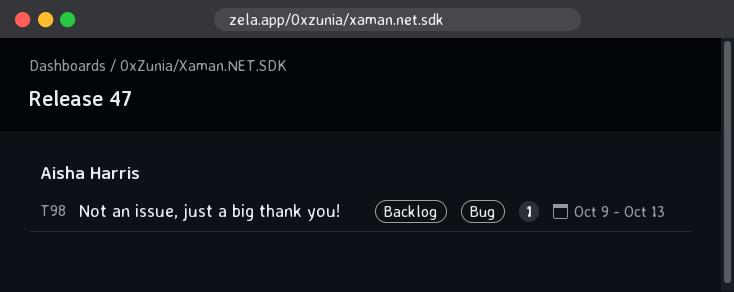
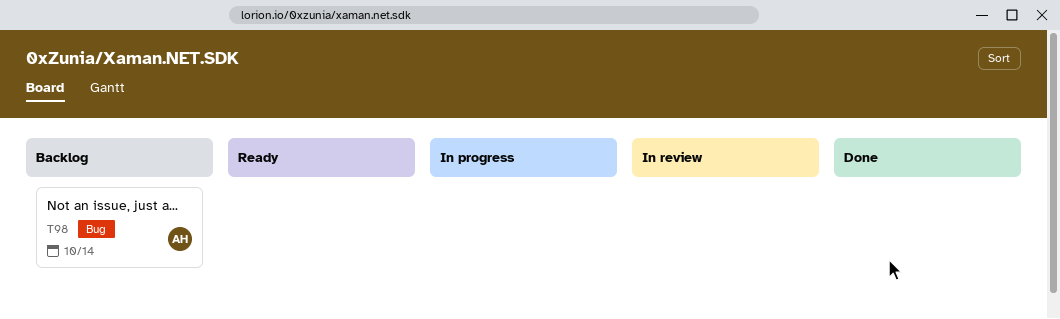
T98, due: Oct 13 -> Oct 14

